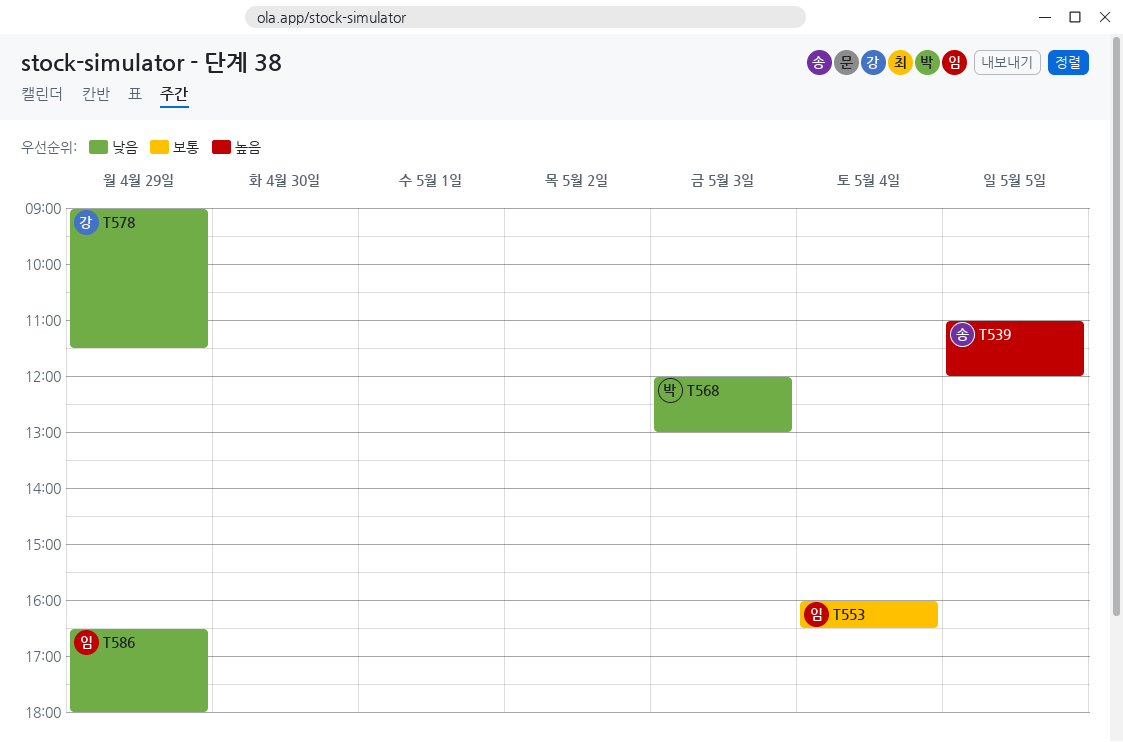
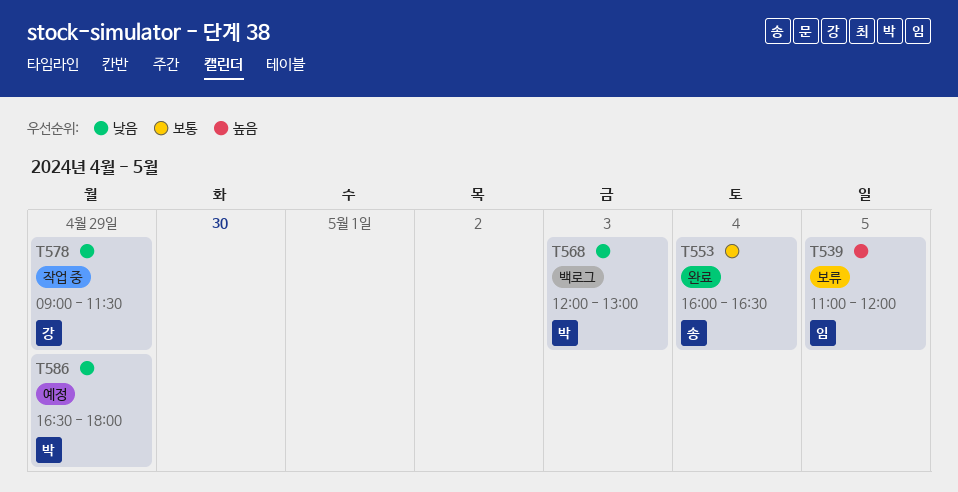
T539, owner: 송 -> 임
T553, owner: 임 -> 송
T586, owner: 임 -> 박

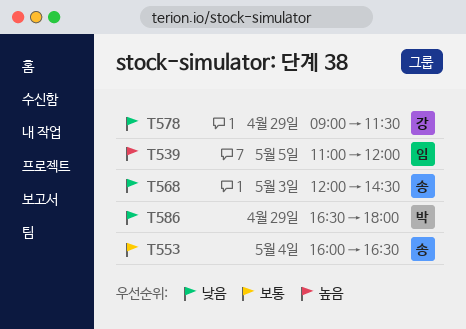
T568, owner: 박 -> 송
T568, ends: 13:00 -> 14:30

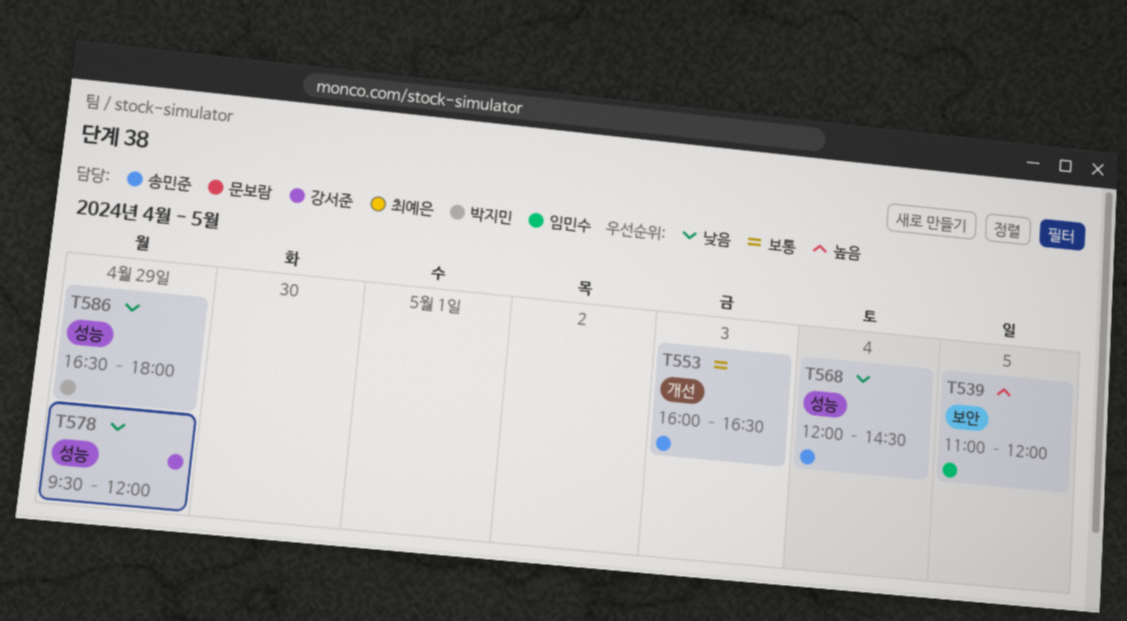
T553, day: May 4 -> May 3
T568, day: May 3 -> May 4
T578, begins: 09:00 -> 09:30
T578, ends: 11:30 -> 12:00

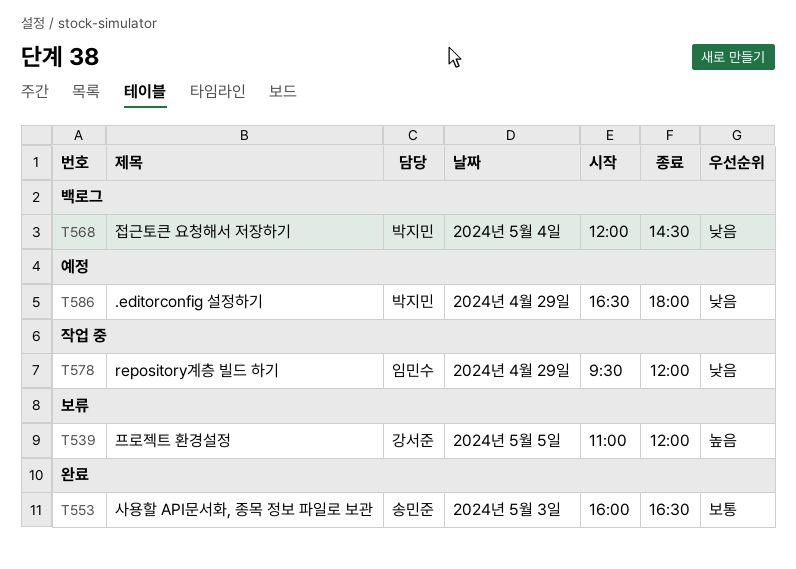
T539, owner: 임민수 -> 강서준
T568, owner: 송민준 -> 박지민
T578, owner: 강서준 -> 임민수

